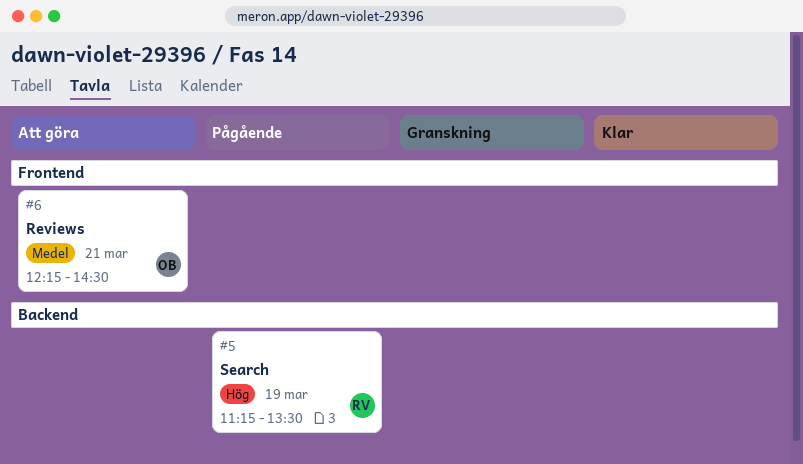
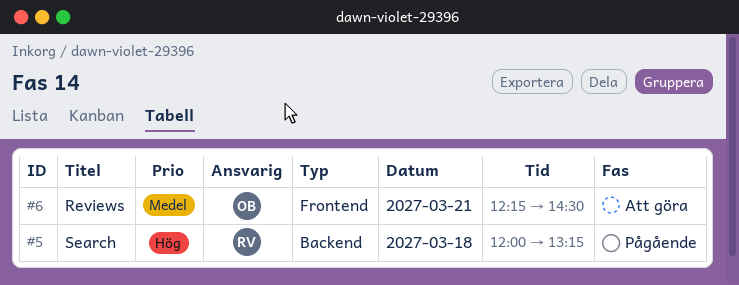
#5, day: Mar 19 -> Mar 18
#5, begins: 11:15 -> 12:00
#5, ends: 13:30 -> 13:15

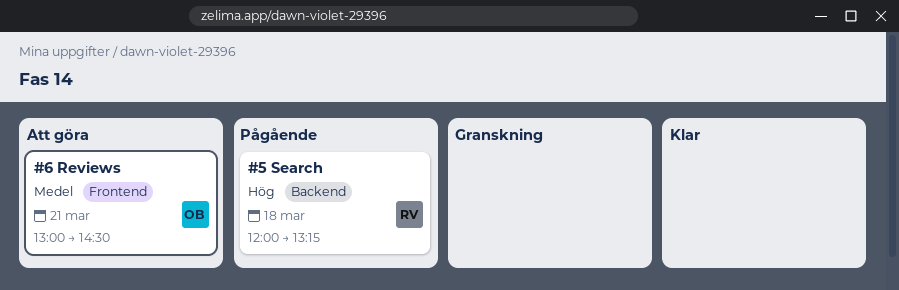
#6, begins: 12:15 -> 13:00

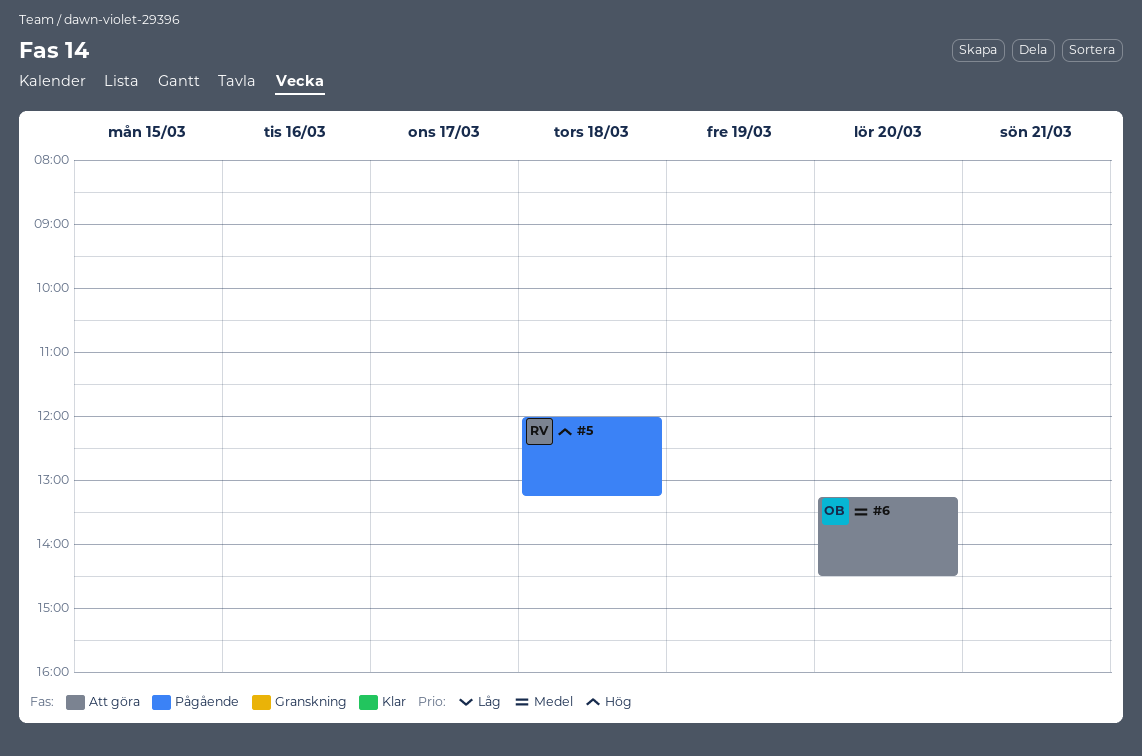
#6, day: Mar 21 -> Mar 20
#6, begins: 13:00 -> 13:15

